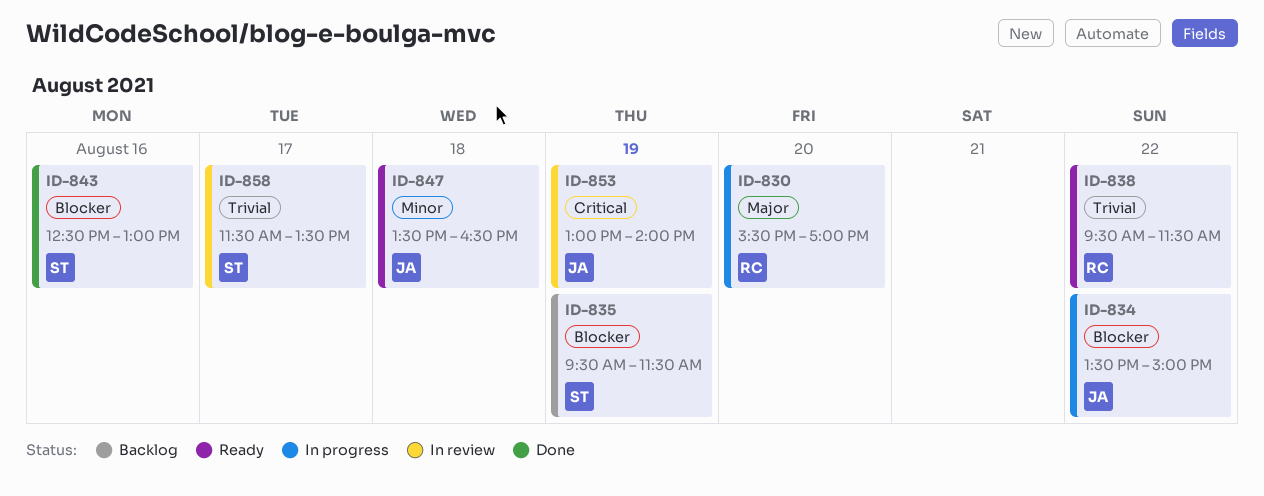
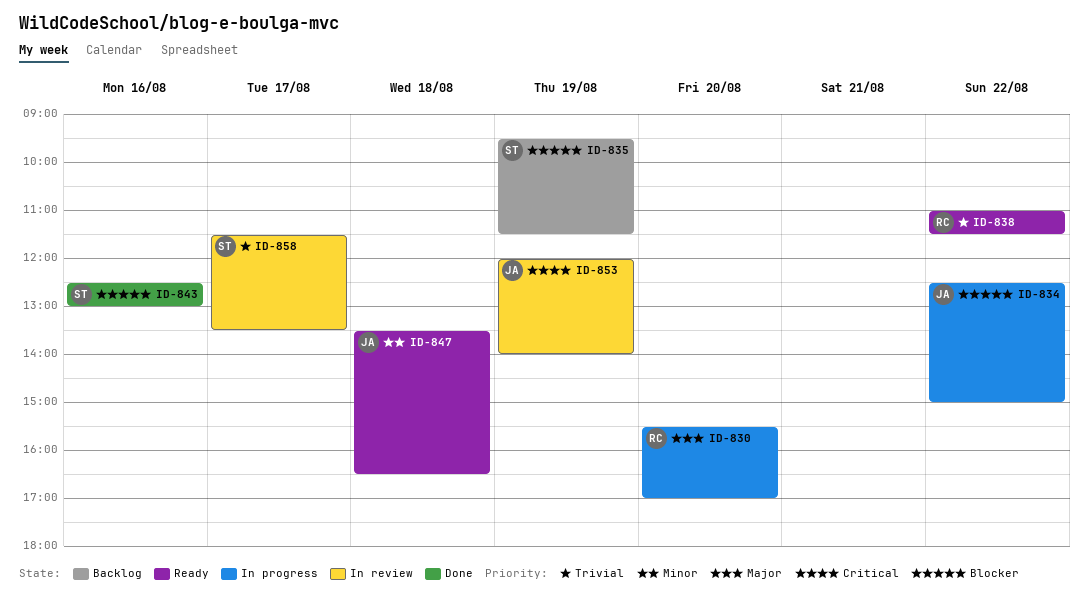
ID-834, begins: 13:30 -> 12:30
ID-838, begins: 09:30 -> 11:00
ID-853, begins: 13:00 -> 12:00

